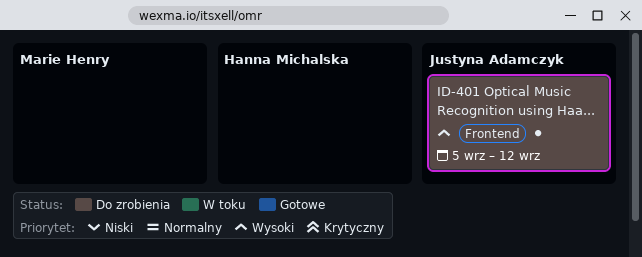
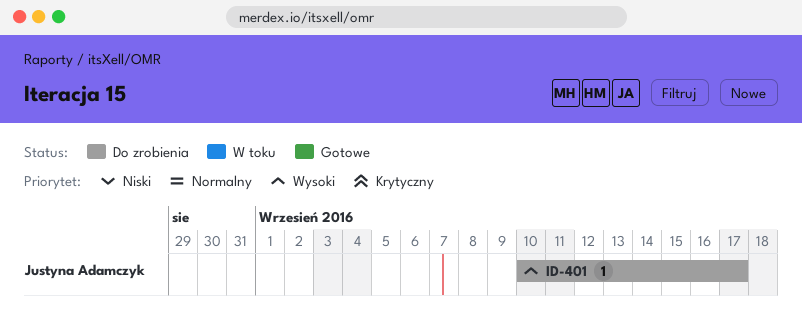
ID-401, start: Sep 5 -> Sep 10
ID-401, due: Sep 12 -> Sep 17

